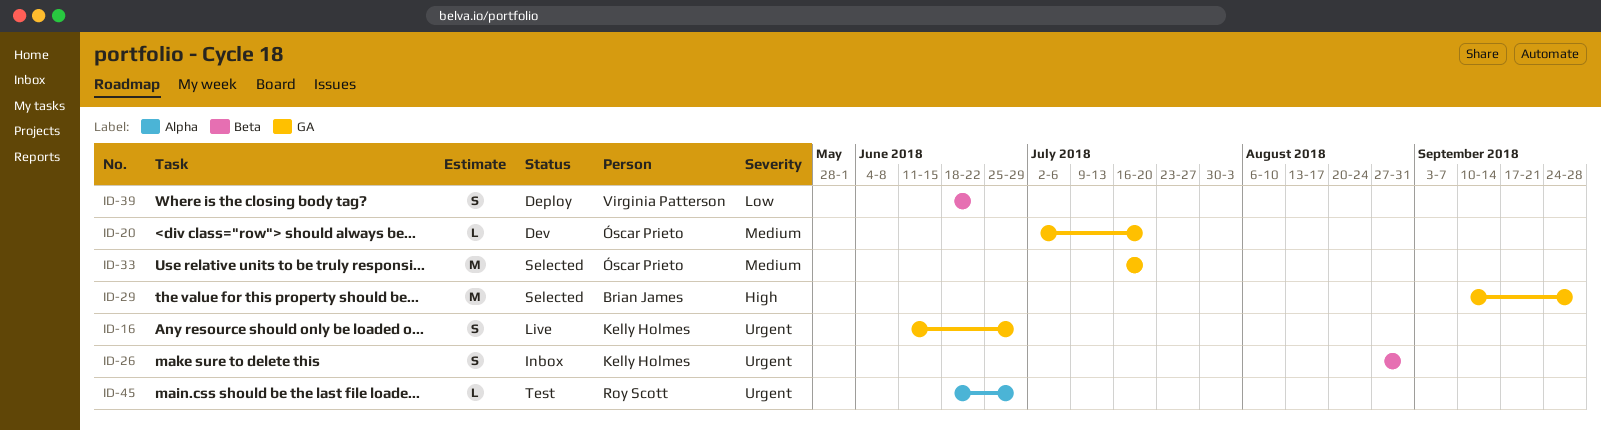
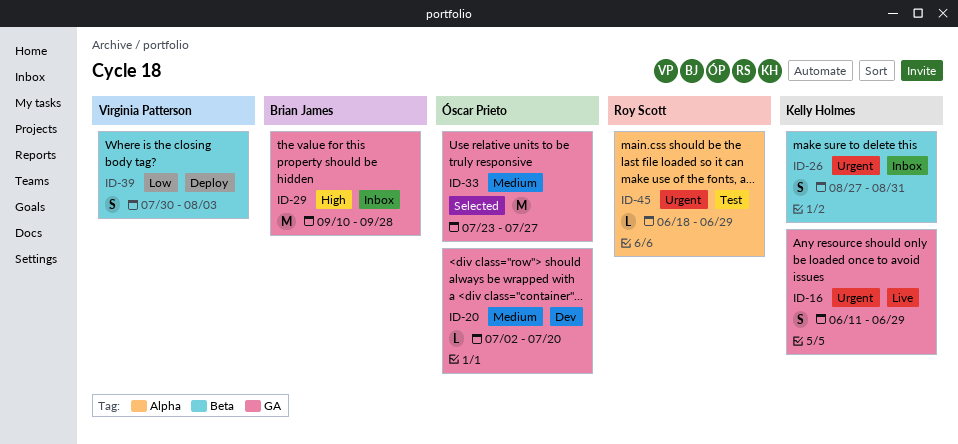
ID-29, status: Selected -> Inbox
ID-33, start: Jul 16 -> Jul 23
ID-33, due: Jul 20 -> Jul 27
ID-39, start: Jun 18 -> Jul 30
ID-39, due: Jun 22 -> Aug 3

